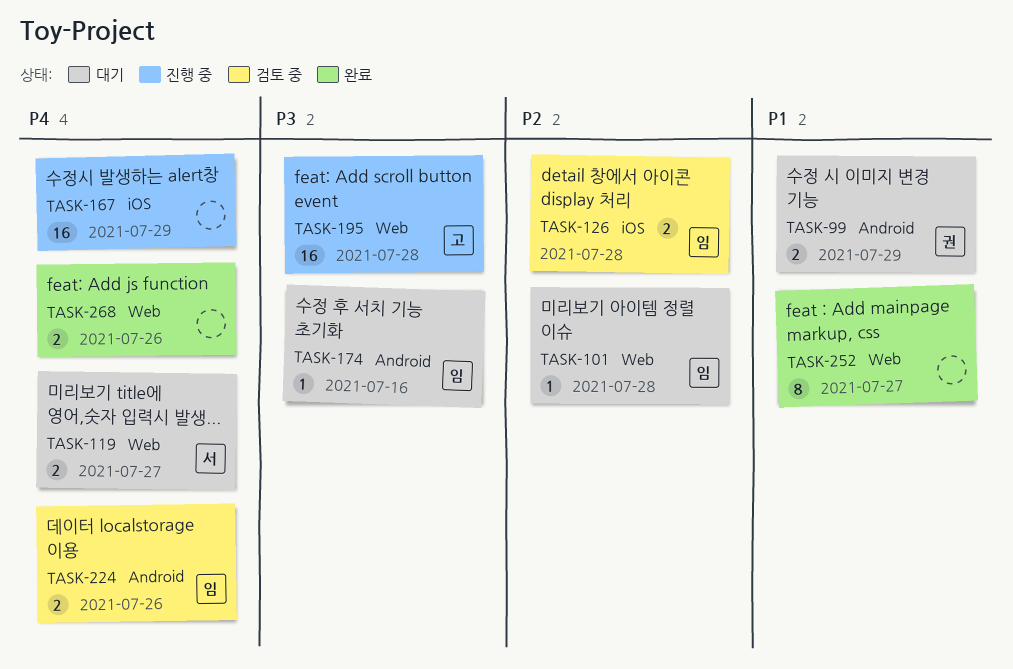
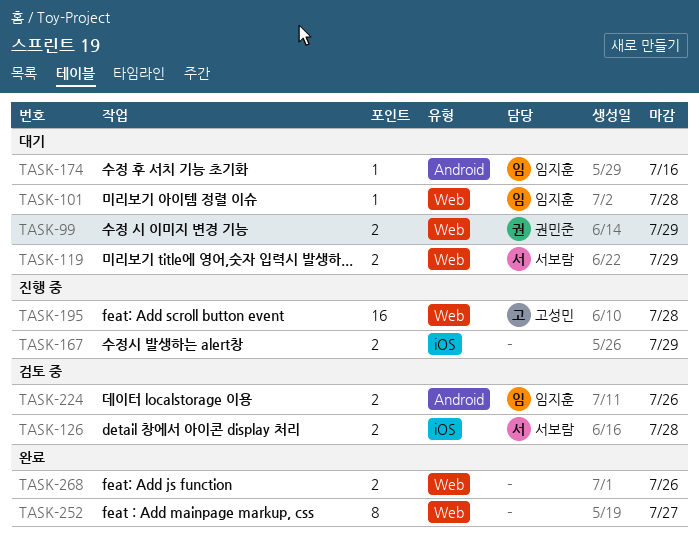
TASK-99, label: Android -> Web
TASK-119, due: Jul 27 -> Jul 29
TASK-126, owner: 임지훈 -> 서보람
TASK-167, estimate: 16 -> 2

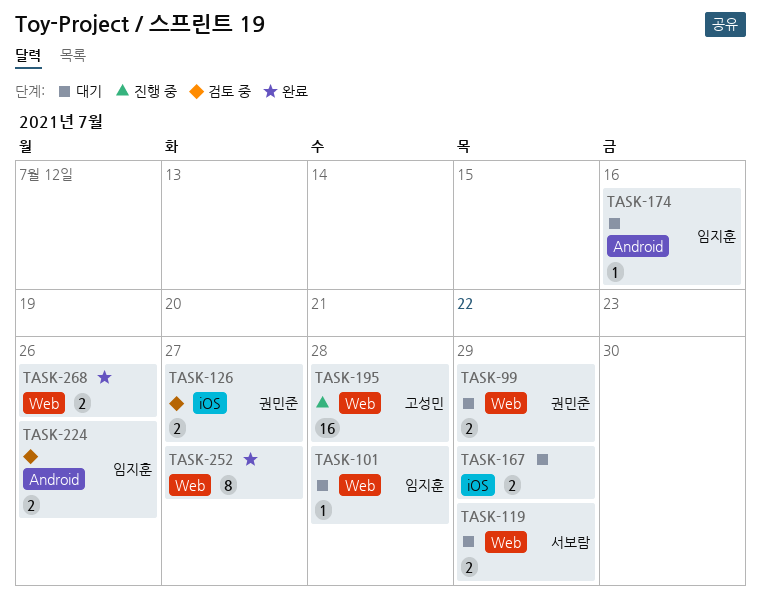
TASK-126, owner: 서보람 -> 권민준
TASK-126, due: Jul 28 -> Jul 27
TASK-167, status: 진행 중 -> 대기

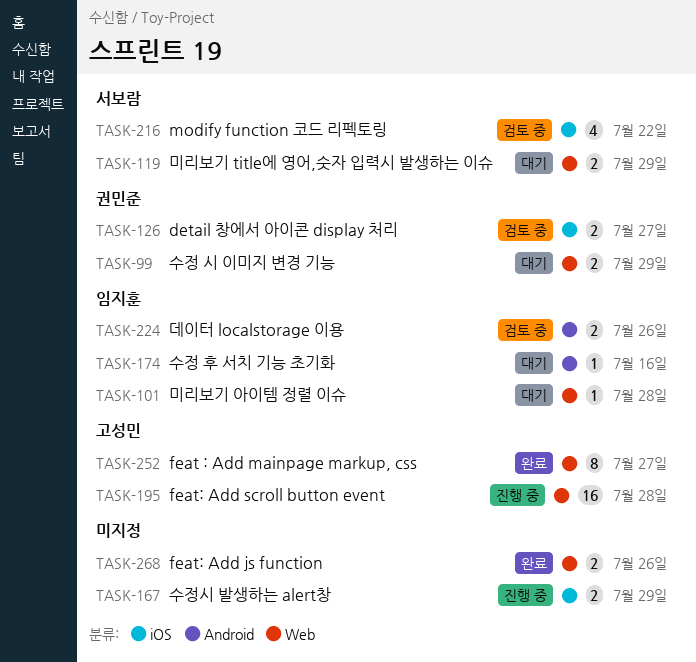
TASK-167, status: 대기 -> 진행 중
TASK-216: none -> present
TASK-252, owner: none -> 고성민

